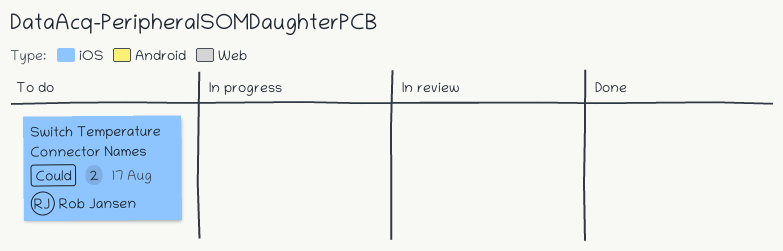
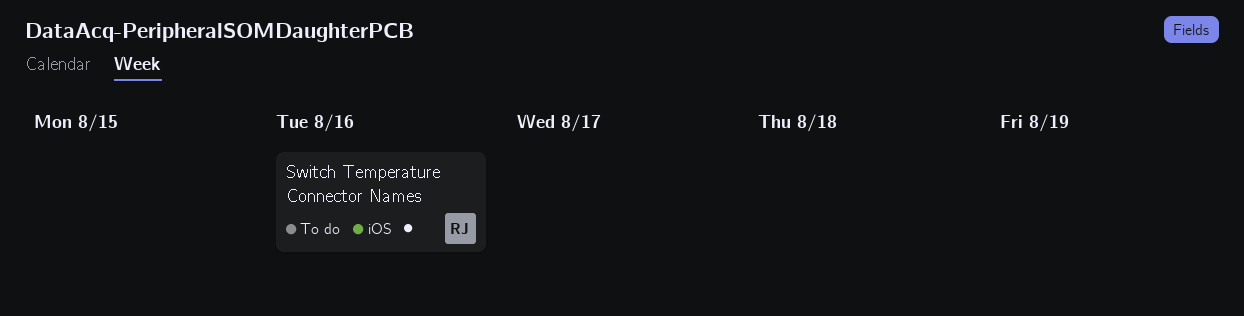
Switch Temperature Connector Names, estimate: 2 -> 1
Switch Temperature Connector Names, due: Aug 17 -> Aug 16

